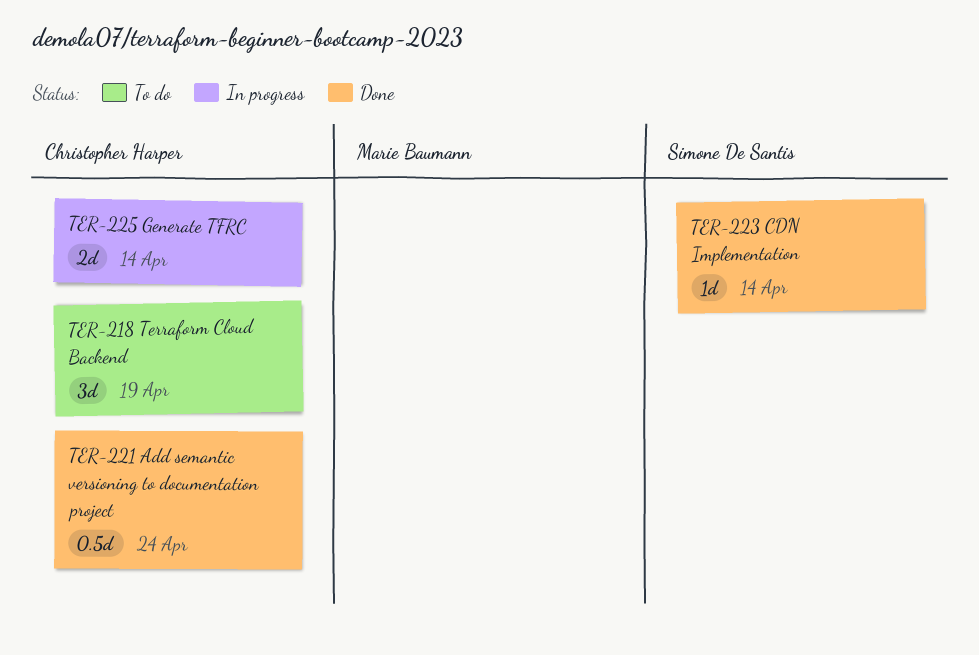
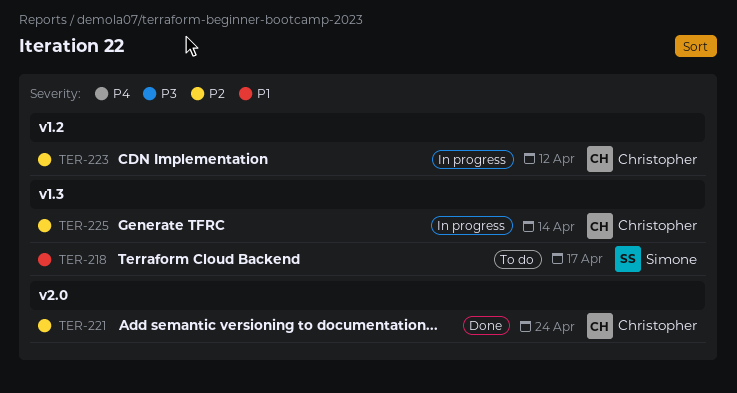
TER-218, owner: Christopher Harper -> Simone De Santis
TER-218, due: Apr 19 -> Apr 17
TER-223, status: Done -> In progress
TER-223, owner: Simone De Santis -> Christopher Harper
TER-223, due: Apr 14 -> Apr 12

